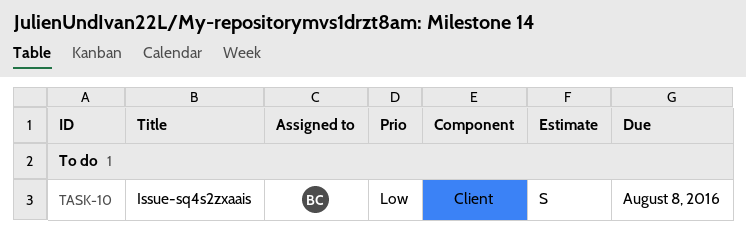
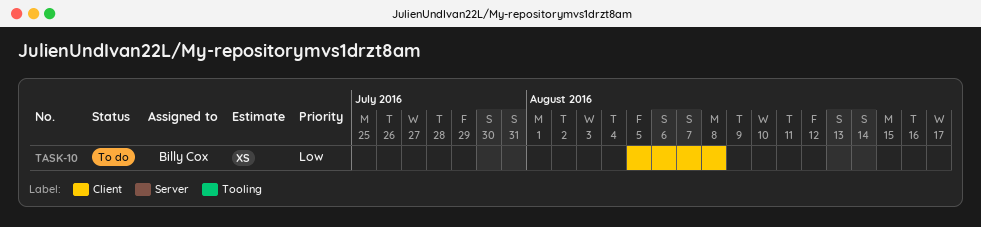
TASK-10, estimate: S -> XS

